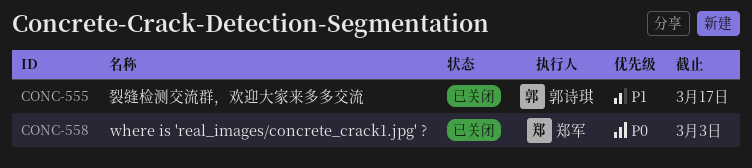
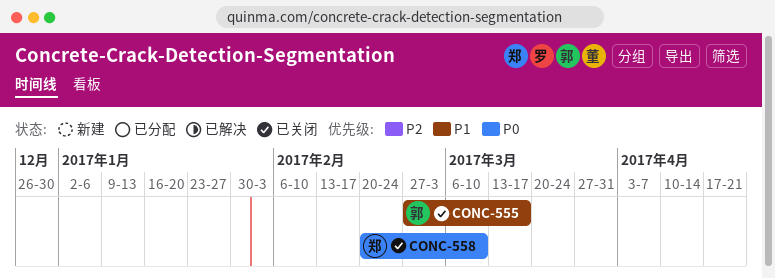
CONC-558, due: Mar 3 -> Mar 10

